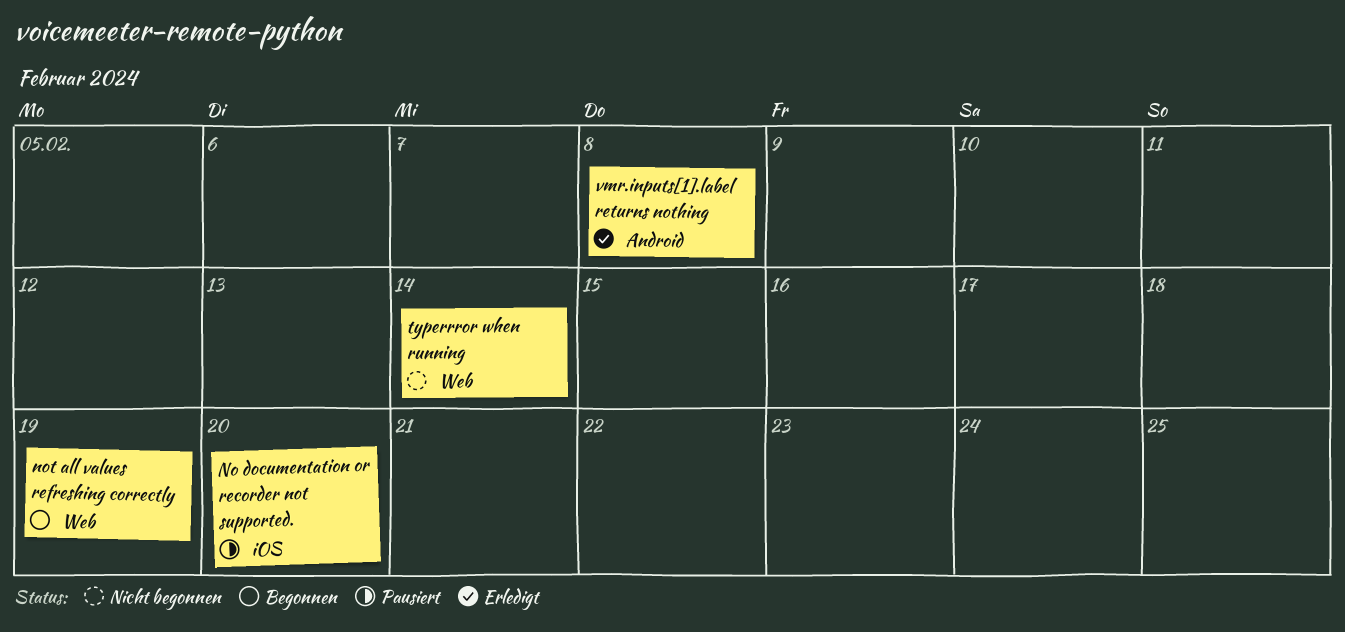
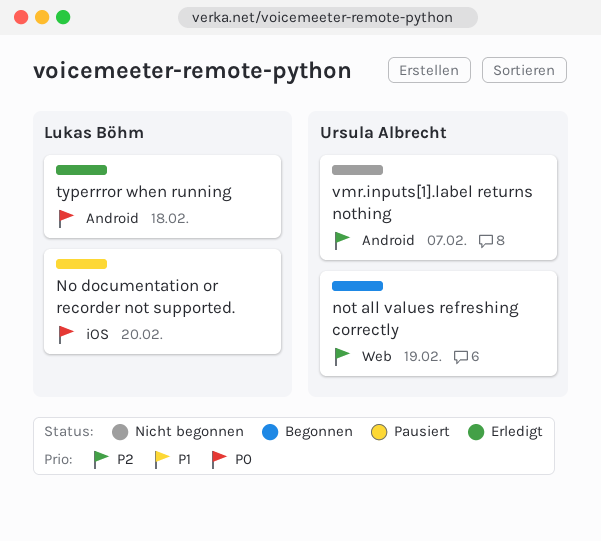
typerrror when running, status: Nicht begonnen -> Erledigt
typerrror when running, label: Web -> Android
typerrror when running, due: Feb 14 -> Feb 18
vmr.inputs[1].label returns nothing, status: Erledigt -> Nicht begonnen
vmr.inputs[1].label returns nothing, due: Feb 8 -> Feb 7

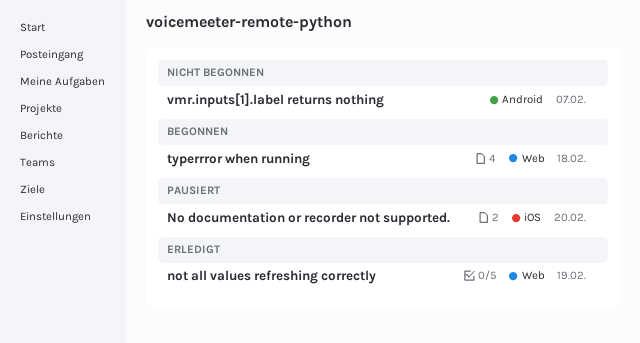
not all values refreshing correctly, status: Begonnen -> Erledigt
typerrror when running, status: Erledigt -> Begonnen
typerrror when running, label: Android -> Web

